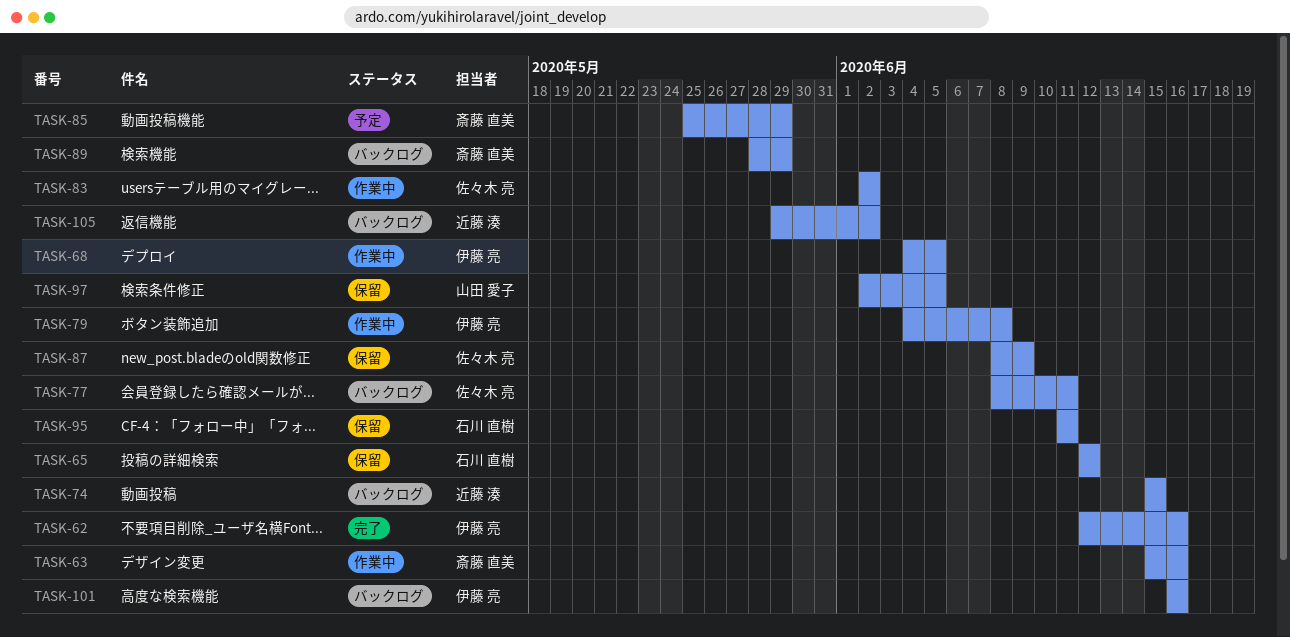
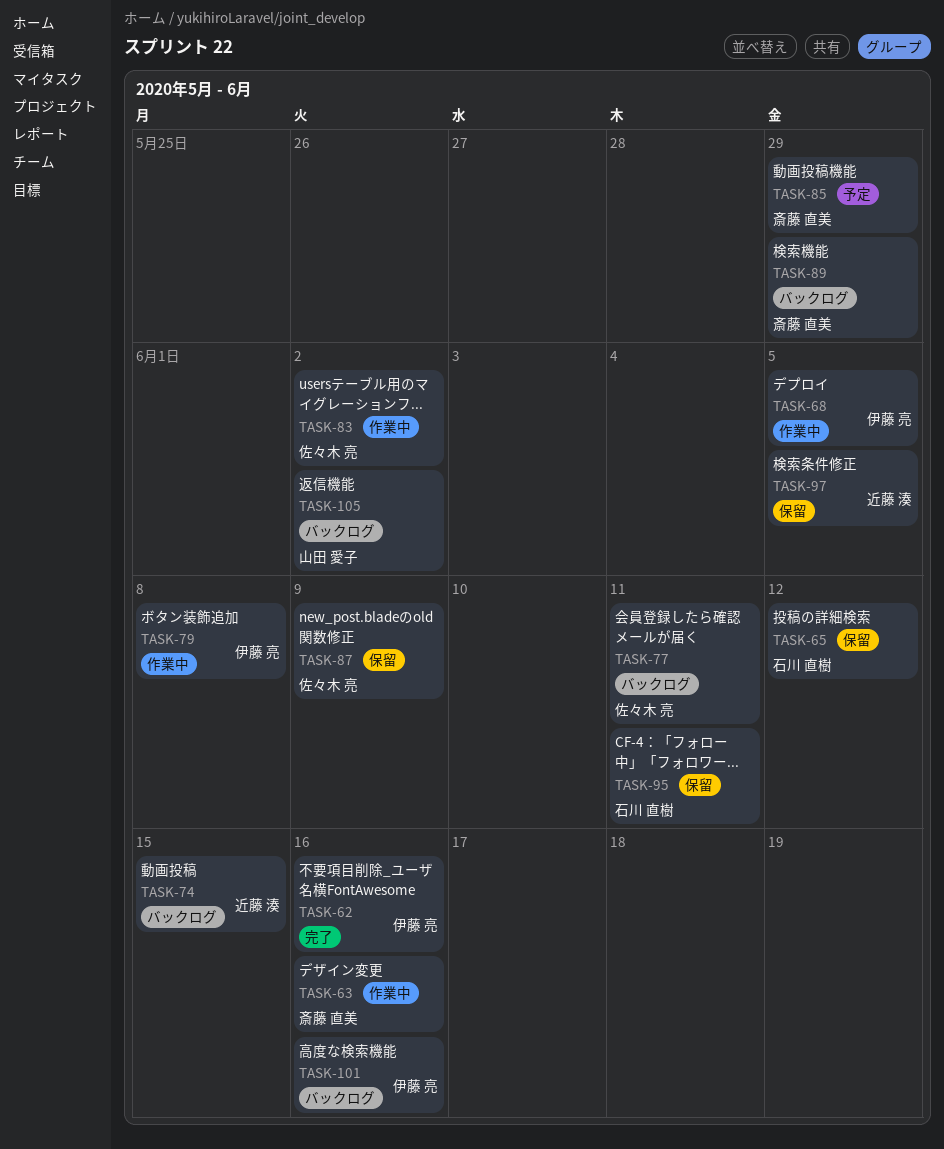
TASK-97, owner: 山田 愛子 -> 近藤 湊
TASK-105, owner: 近藤 湊 -> 山田 愛子

